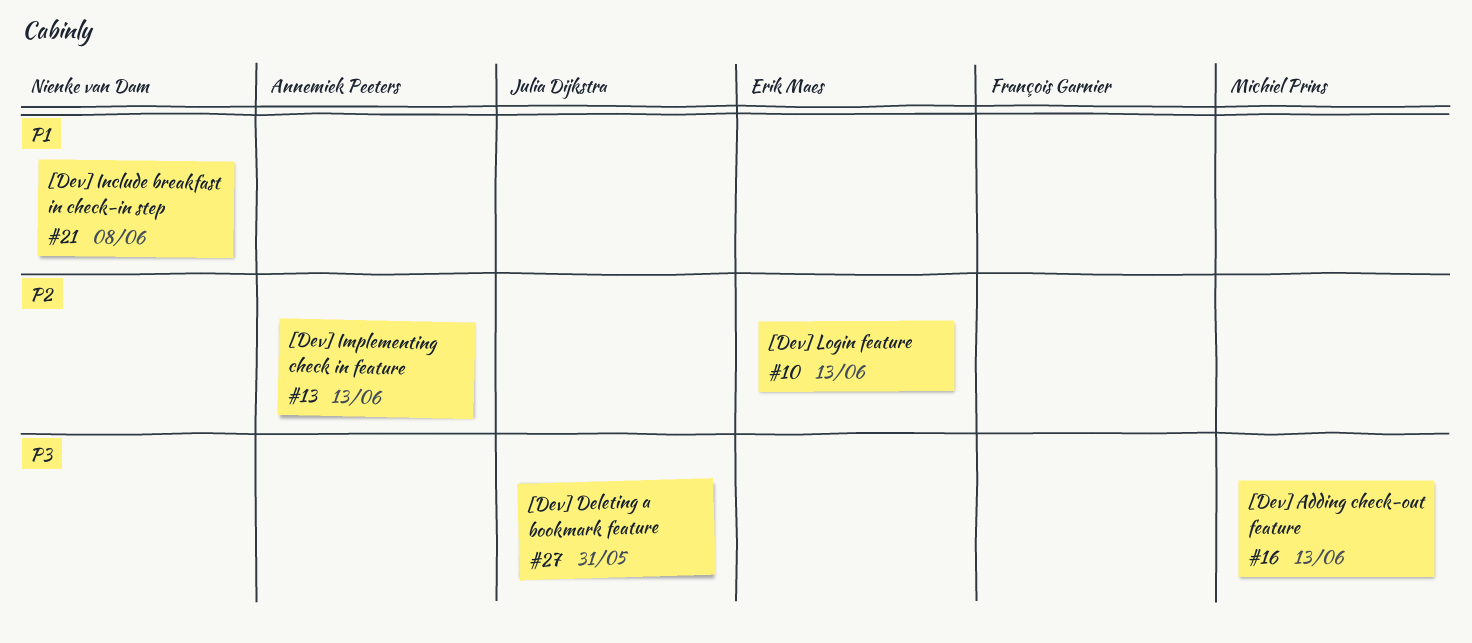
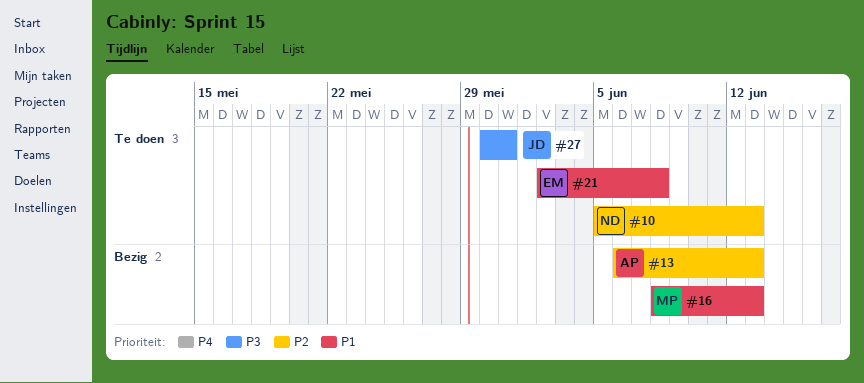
#10, owner: Erik Maes -> Nienke van Dam
#16, priority: P3 -> P1
#21, owner: Nienke van Dam -> Erik Maes

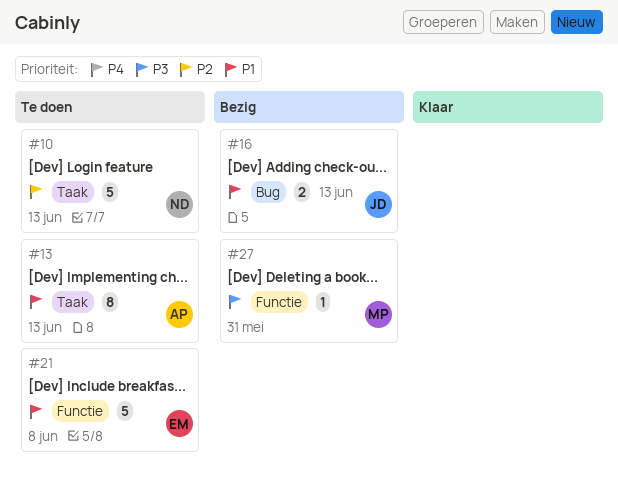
#13, status: Bezig -> Te doen
#13, priority: P2 -> P1
#16, owner: MP -> JD
#27, status: Te doen -> Bezig
#27, owner: JD -> MP

